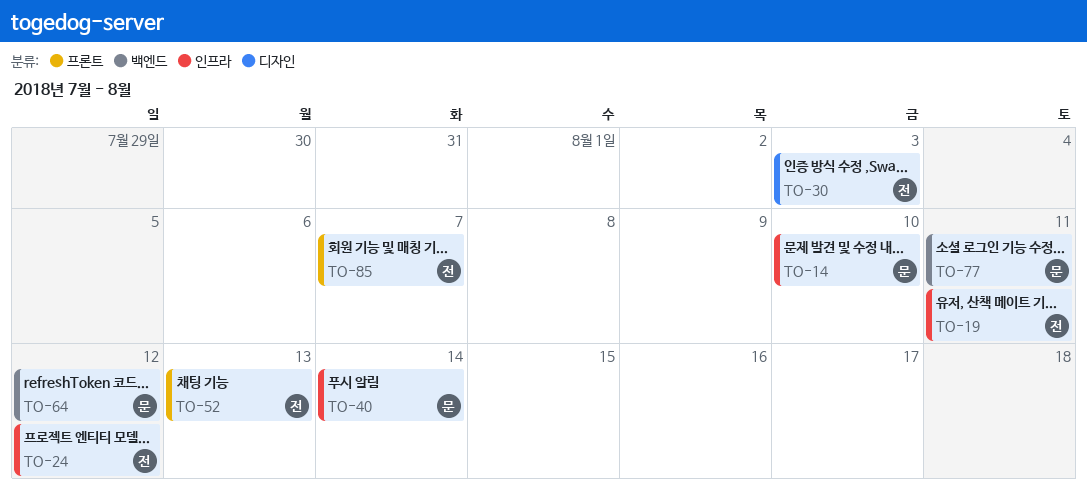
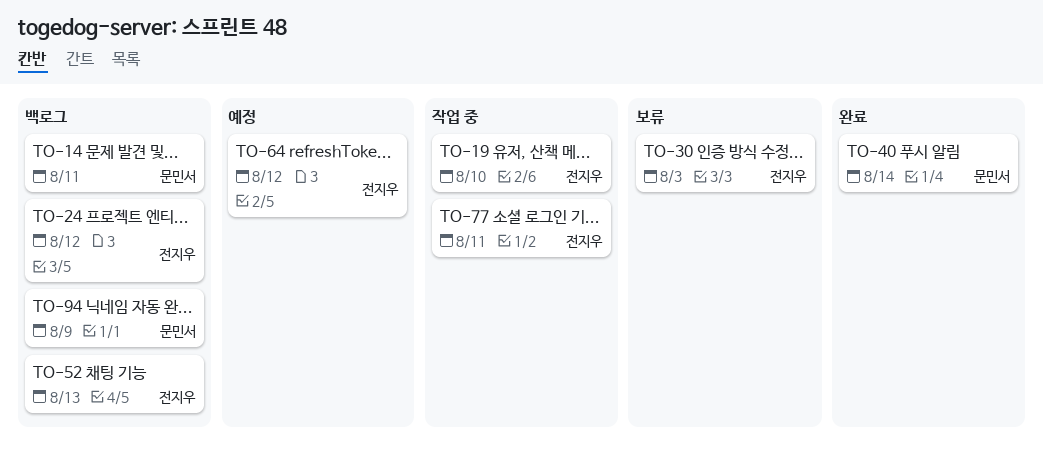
TO-14, due: Aug 10 -> Aug 11
TO-19, due: Aug 11 -> Aug 10
TO-64, owner: 문민서 -> 전지우
TO-77, owner: 문민서 -> 전지우
TO-85: present -> none
TO-94: none -> present

